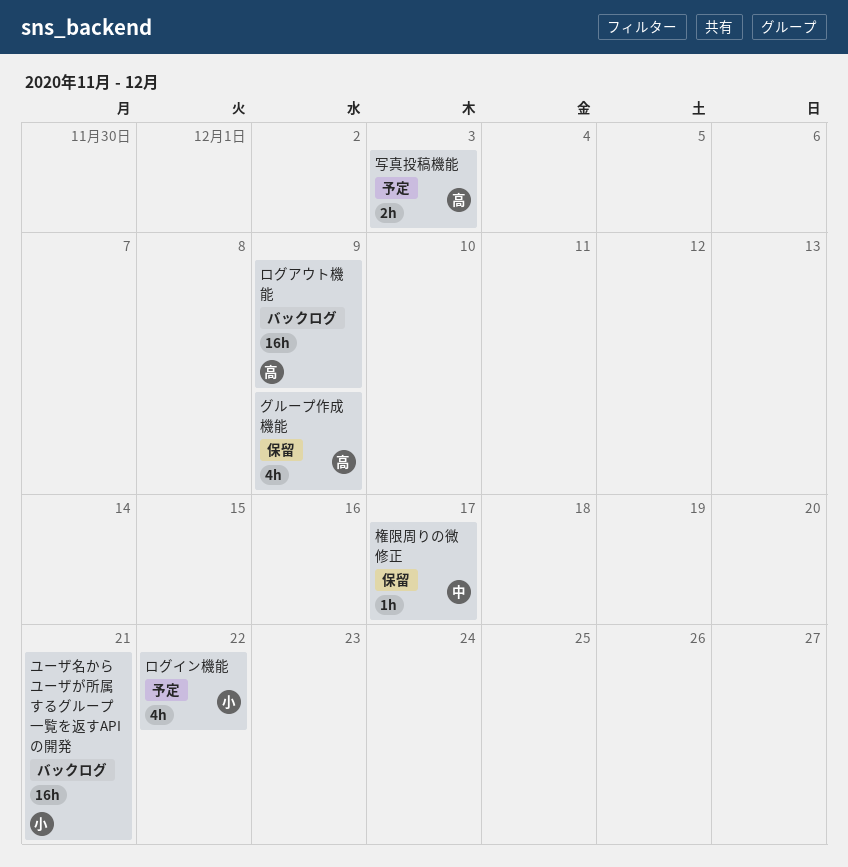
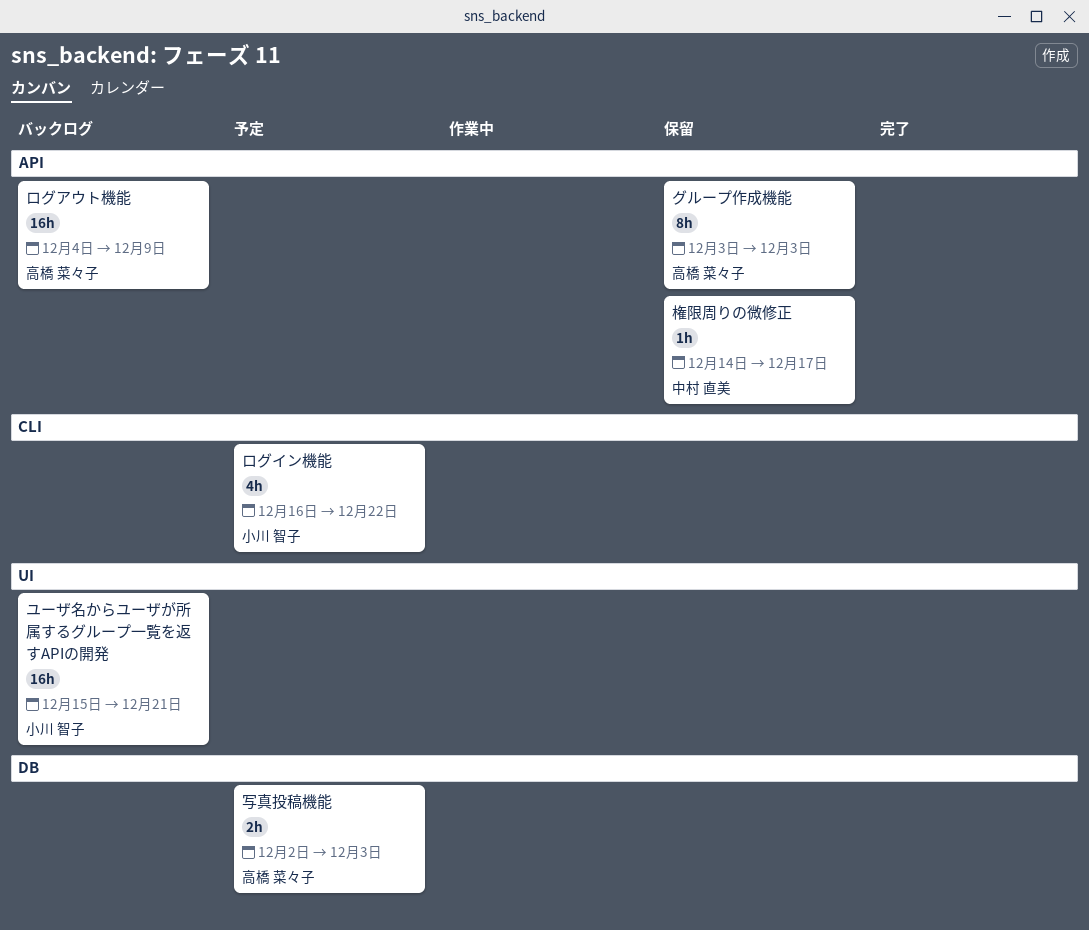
グループ作成機能, estimate: 4h -> 8h
グループ作成機能, due: Dec 9 -> Dec 3

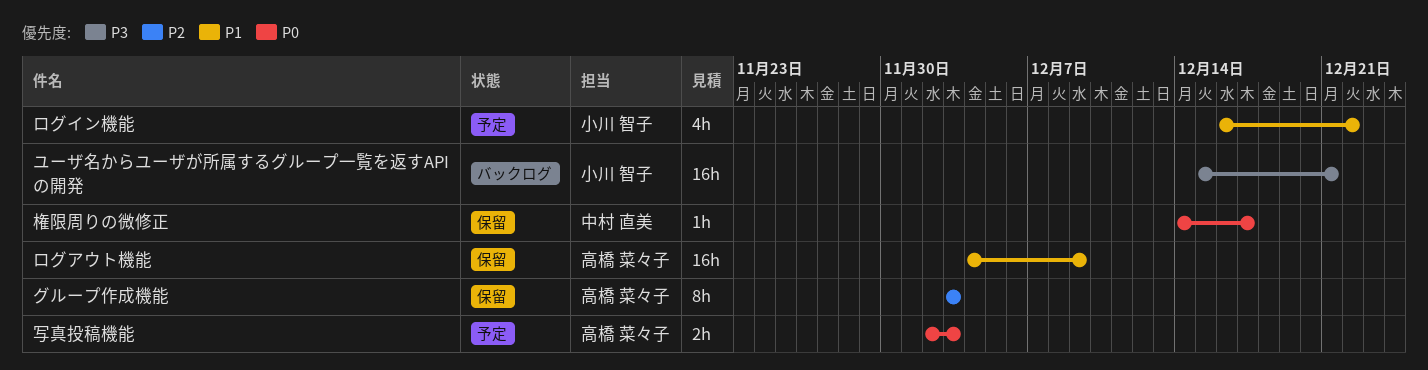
ログアウト機能, status: バックログ -> 保留

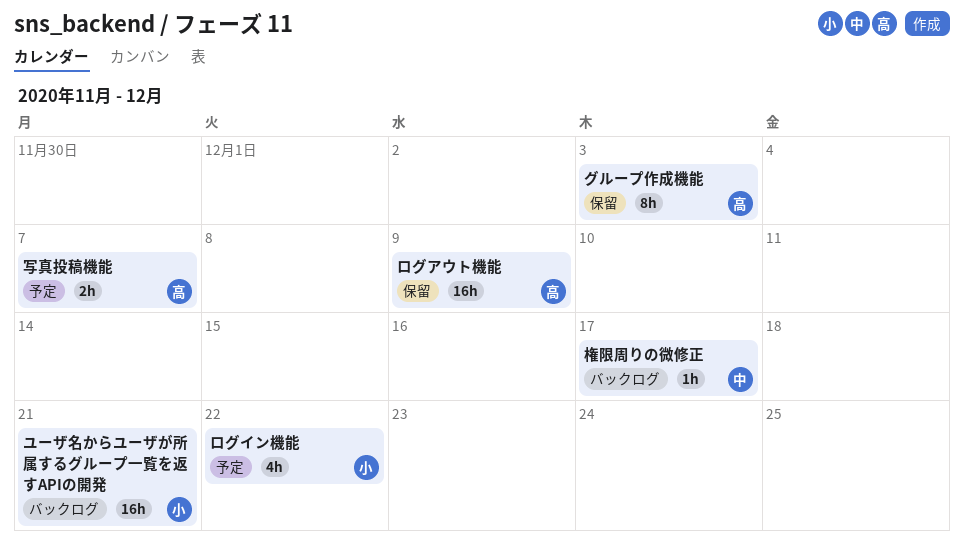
写真投稿機能, due: Dec 3 -> Dec 7
権限周りの微修正, status: 保留 -> バックログ

